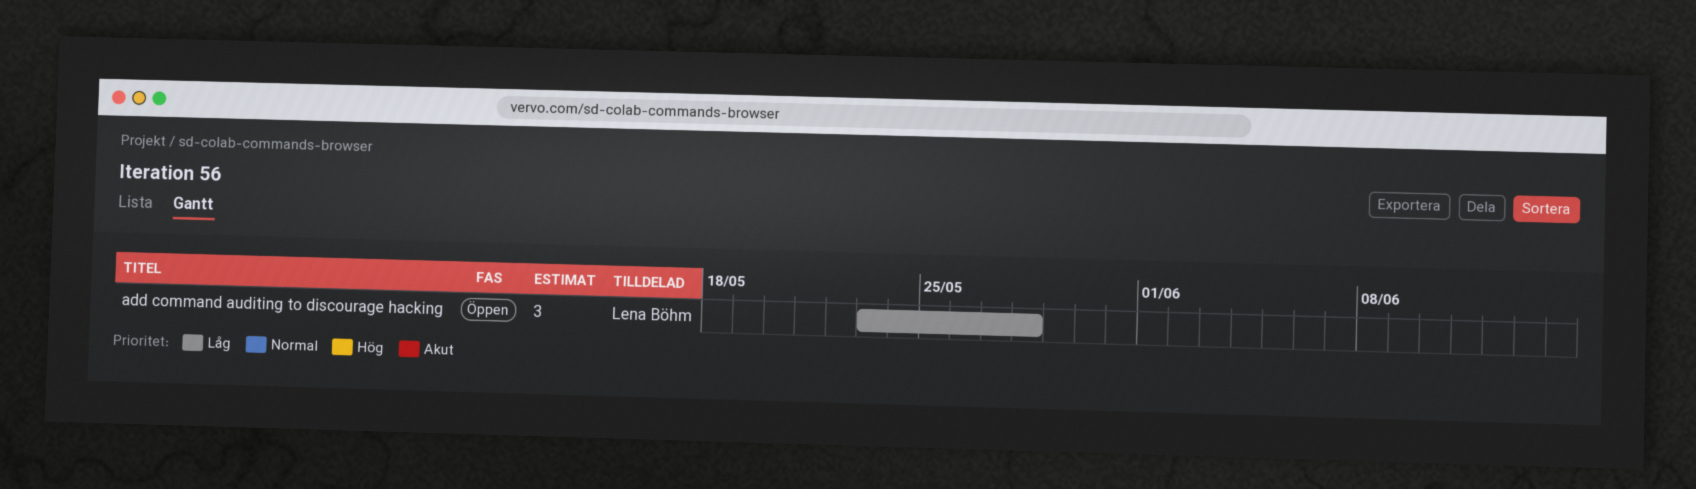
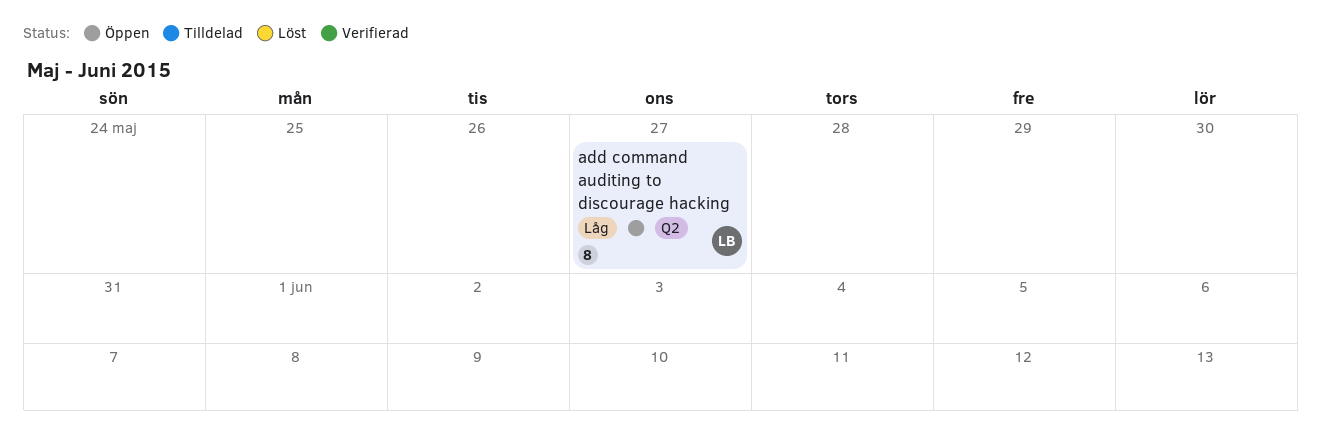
add command auditing to discourage hacking, estimate: 3 -> 8
add command auditing to discourage hacking, due: May 28 -> May 27

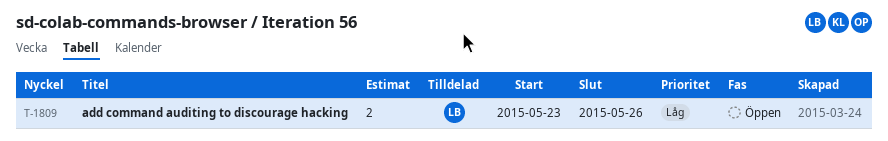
add command auditing to discourage hacking, estimate: 8 -> 2
add command auditing to discourage hacking, due: May 27 -> May 26

